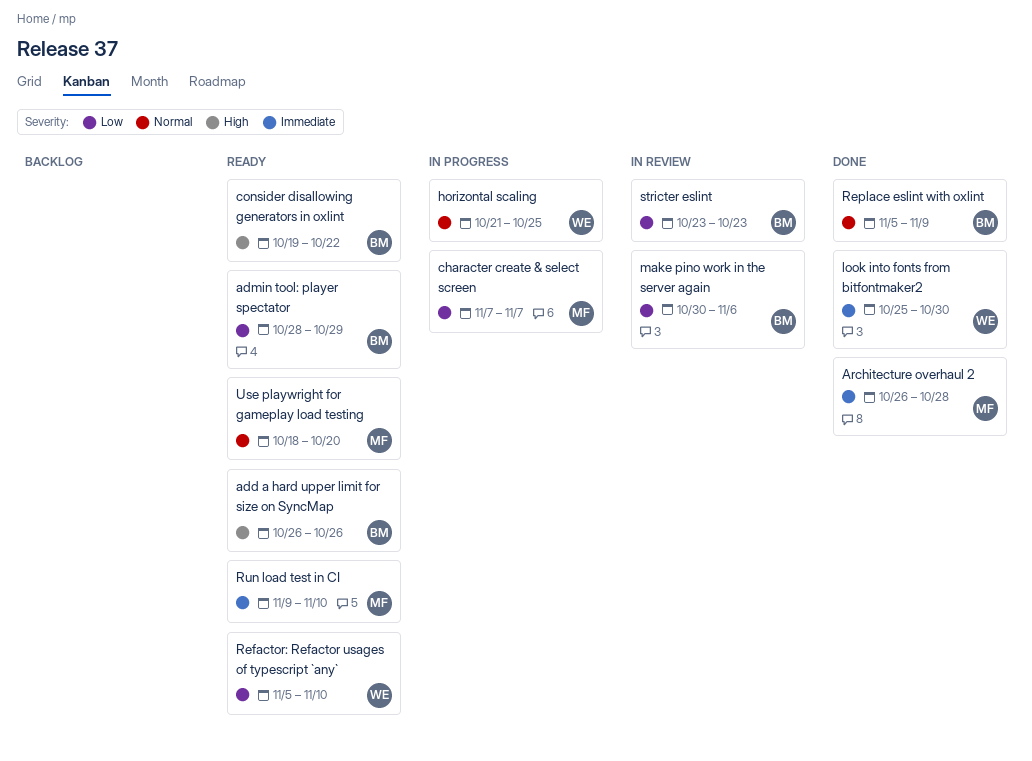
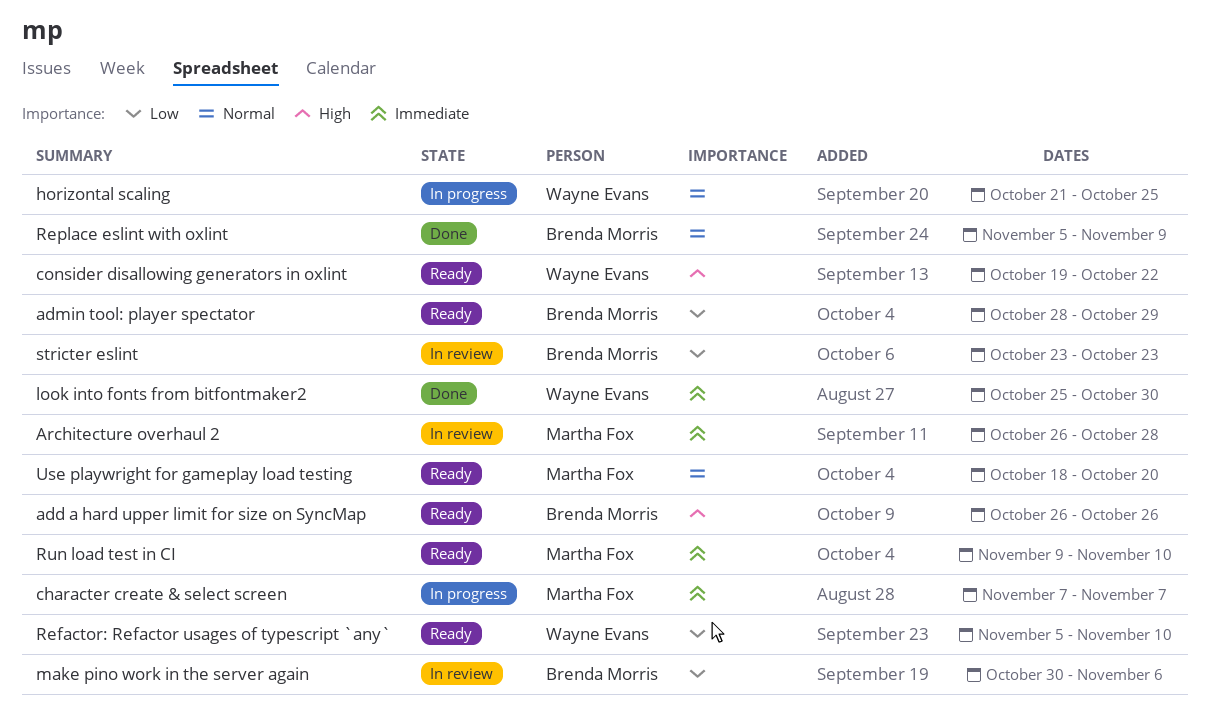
Architecture overhaul 2, status: Done -> In review
character create & select screen, priority: Low -> Immediate
consider disallowing generators in oxlint, owner: Brenda Morris -> Wayne Evans

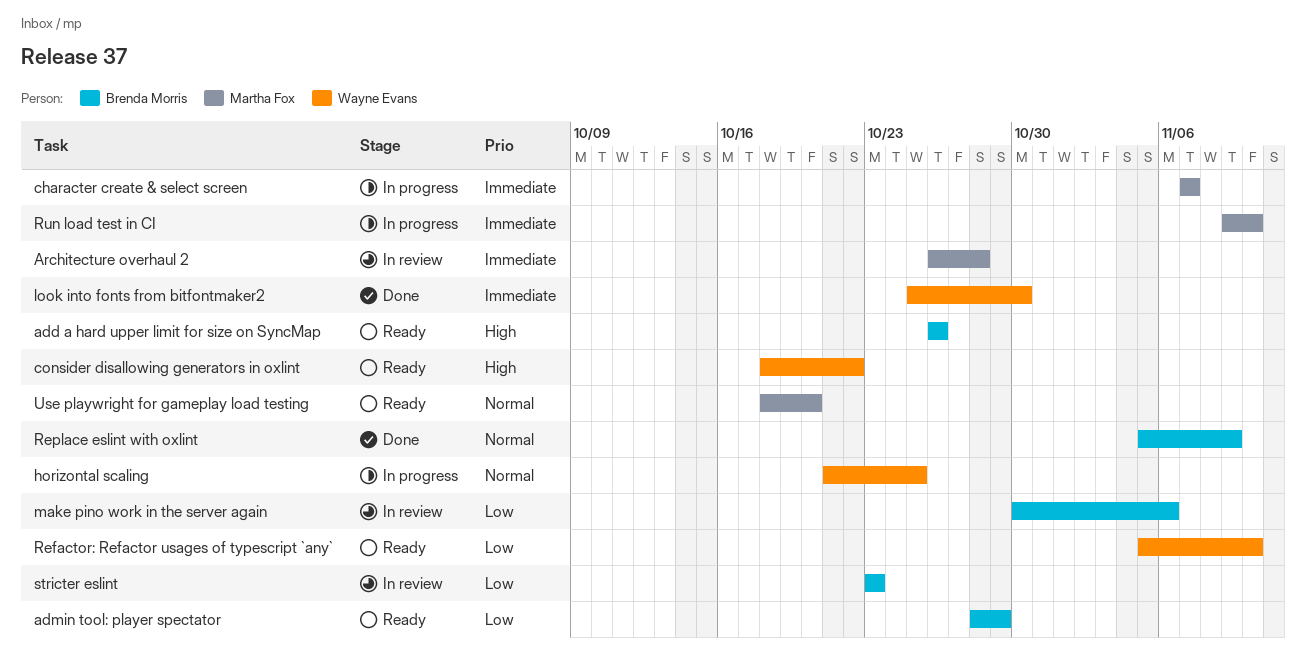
consider disallowing generators in oxlint, start: Oct 19 -> Oct 18
Run load test in CI, status: Ready -> In progress

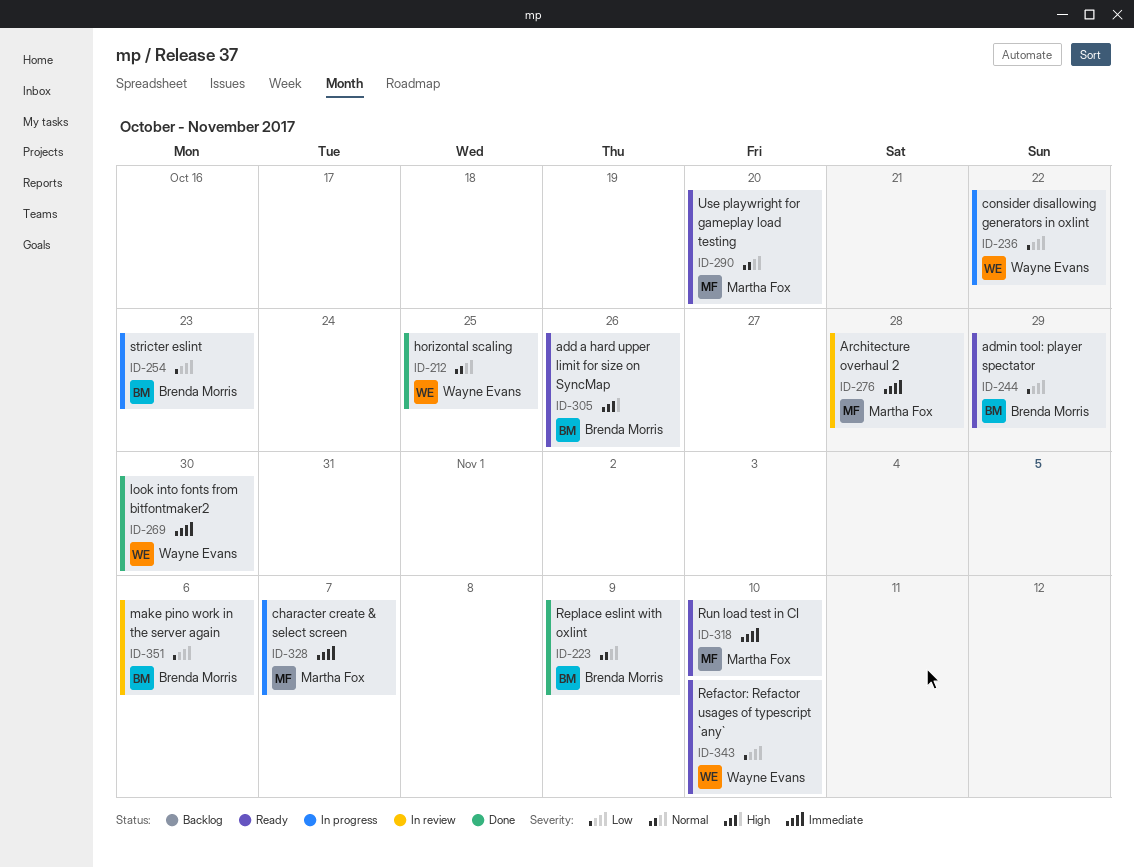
consider disallowing generators in oxlint, status: Ready -> In progress
consider disallowing generators in oxlint, priority: High -> Low
horizontal scaling, status: In progress -> Done
Run load test in CI, status: In progress -> Ready
stricter eslint, status: In review -> In progress

